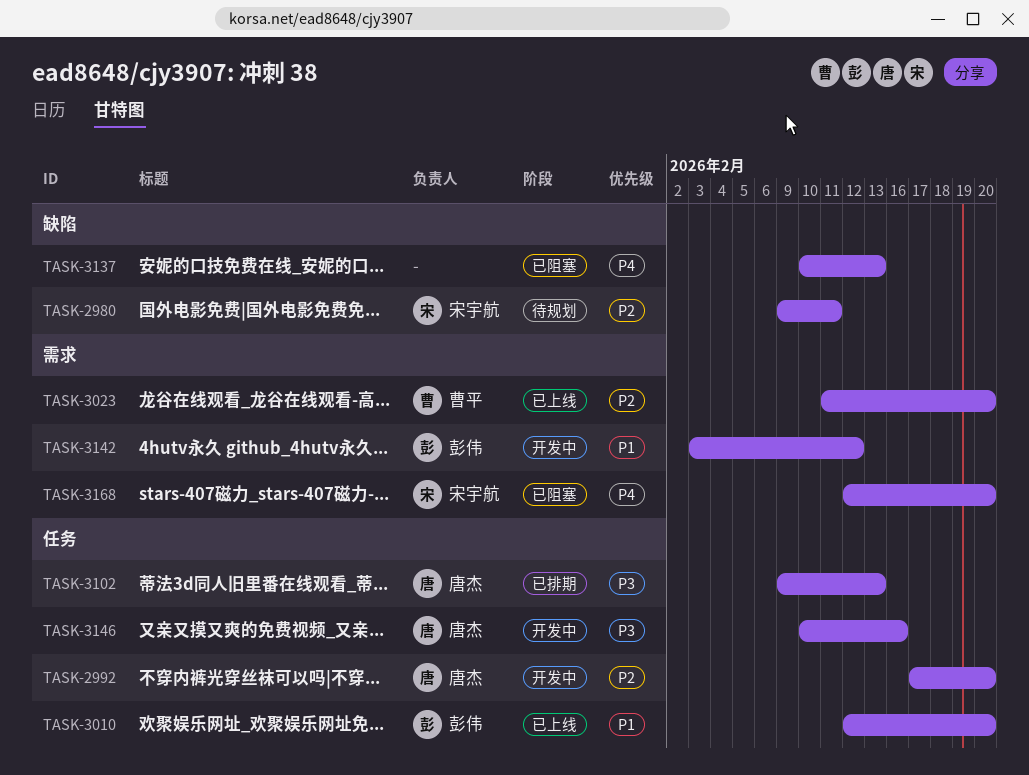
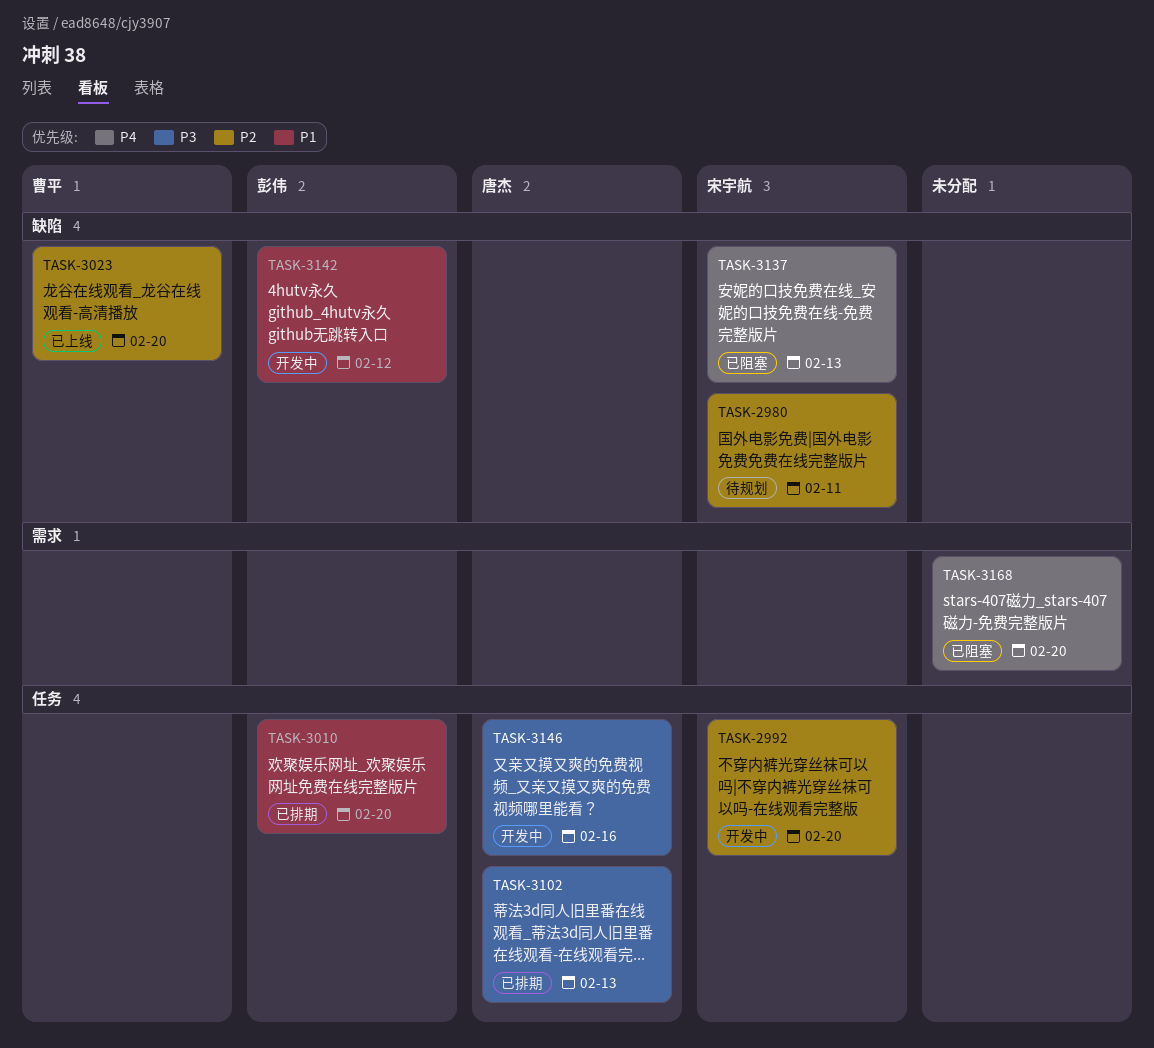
TASK-2992, owner: 唐杰 -> 宋宇航
TASK-3010, status: 已上线 -> 已排期
TASK-3023, label: 需求 -> 缺陷
TASK-3137, owner: none -> 宋宇航
TASK-3142, label: 需求 -> 缺陷
TASK-3168, owner: 宋宇航 -> none

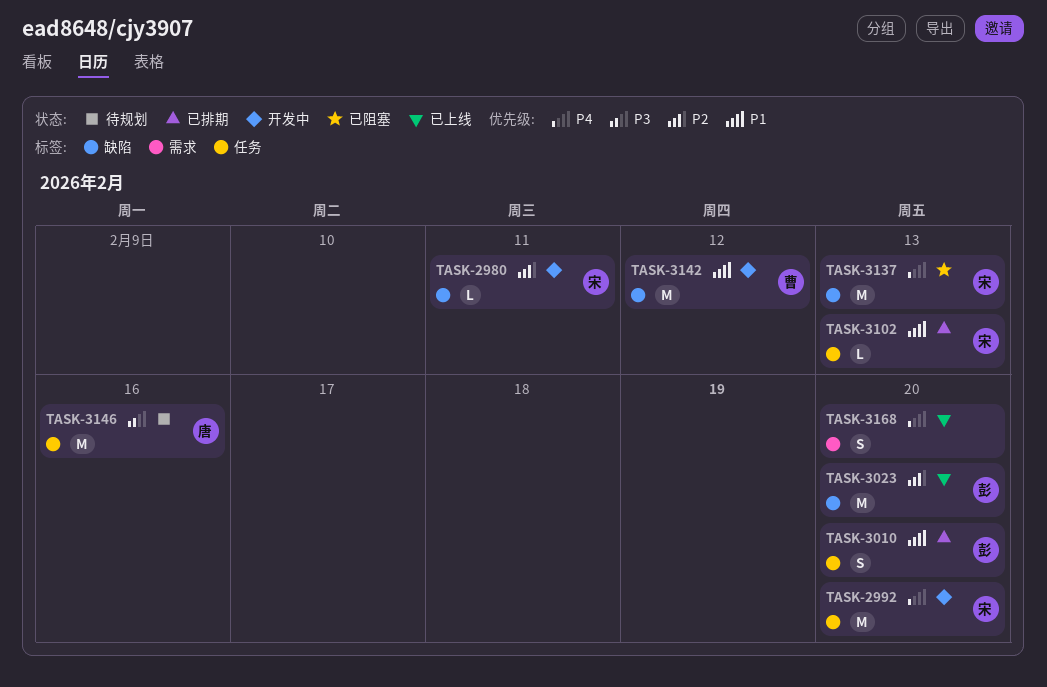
TASK-2980, status: 待规划 -> 开发中
TASK-2992, priority: P2 -> P4
TASK-3023, owner: 曹平 -> 彭伟
TASK-3102, owner: 唐杰 -> 宋宇航
TASK-3102, priority: P3 -> P1
TASK-3142, owner: 彭伟 -> 曹平
TASK-3146, status: 开发中 -> 待规划
TASK-3168, status: 已阻塞 -> 已上线

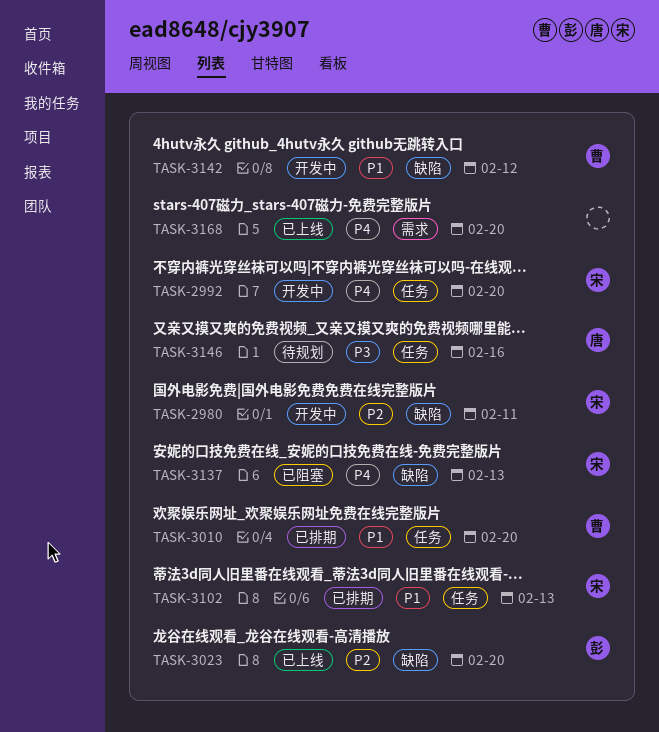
TASK-3010, owner: 彭 -> 曹

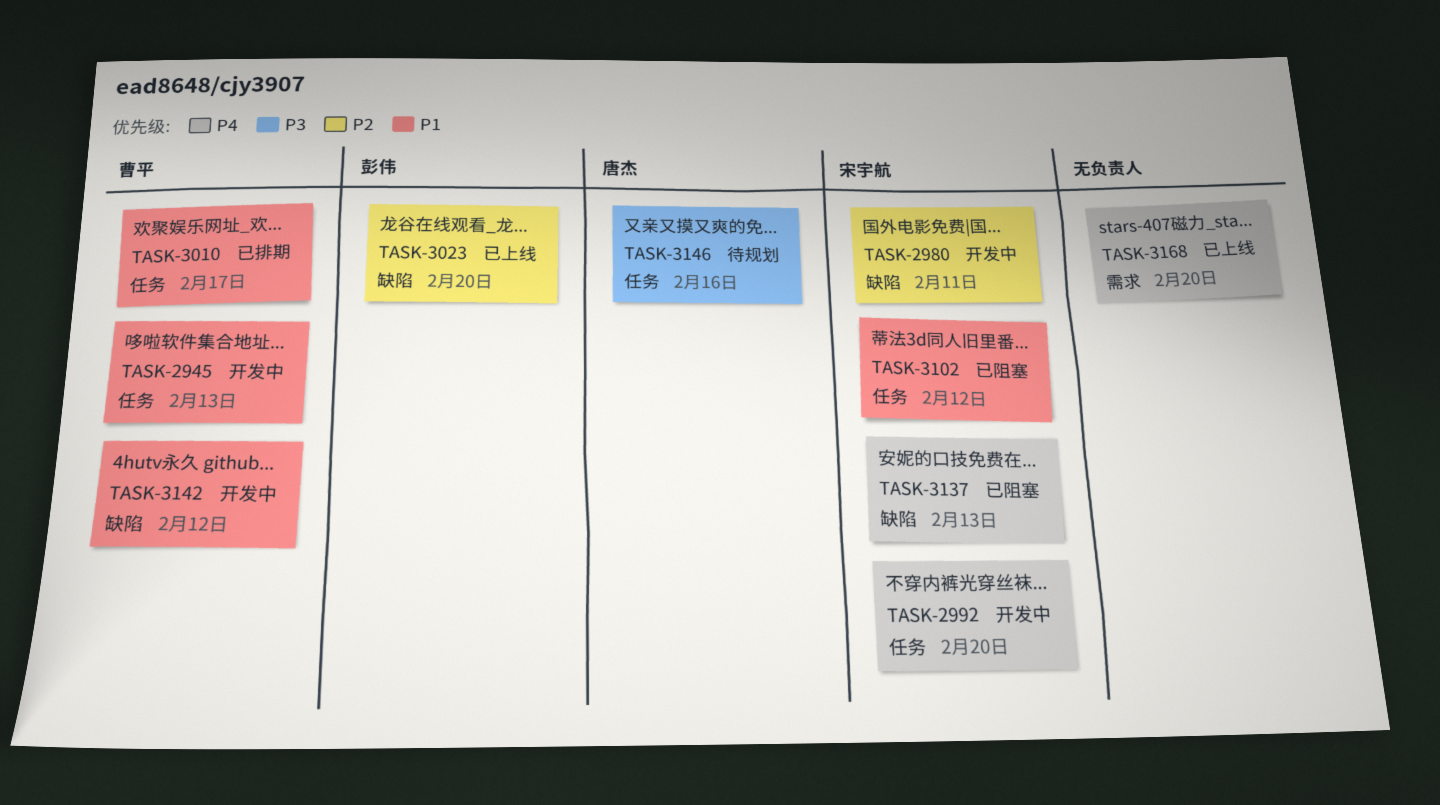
TASK-2945: none -> present
TASK-3010, due: Feb 20 -> Feb 17
TASK-3102, status: 已排期 -> 已阻塞
TASK-3102, due: Feb 13 -> Feb 12

